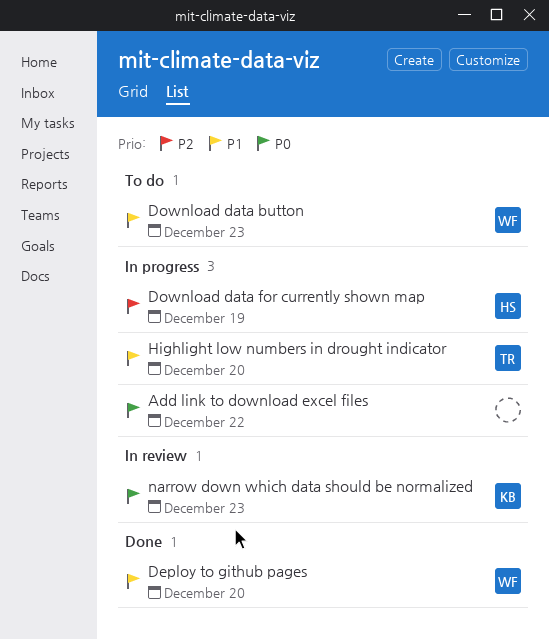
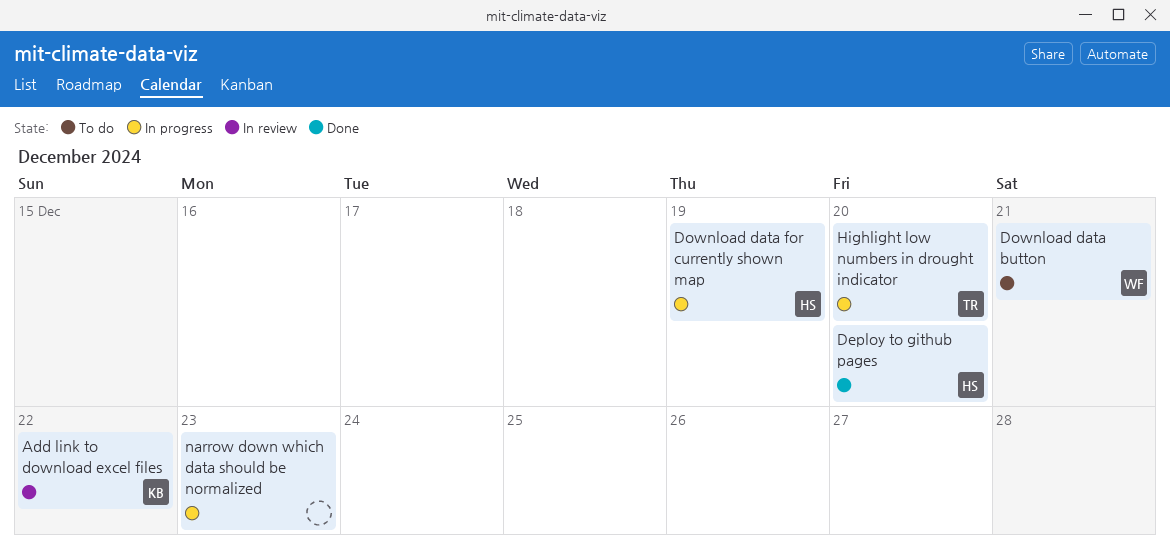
Add link to download excel files, status: In progress -> In review
Add link to download excel files, owner: none -> KB
Deploy to github pages, owner: WF -> HS
Download data button, due: Dec 23 -> Dec 21
narrow down which data should be normalized, status: In review -> In progress
narrow down which data should be normalized, owner: KB -> none

